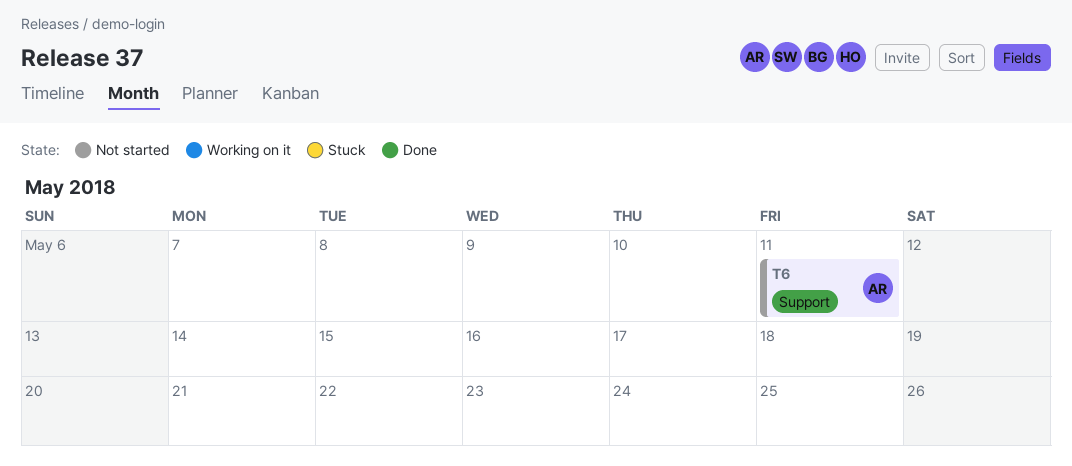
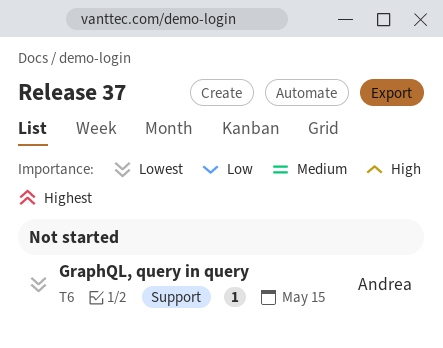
T6, due: May 11 -> May 15

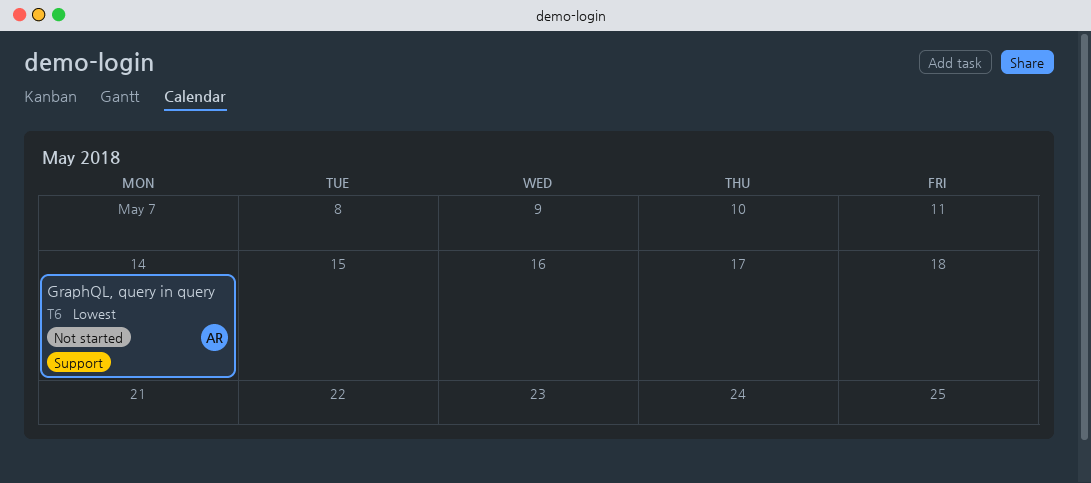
T6, due: May 15 -> May 14

